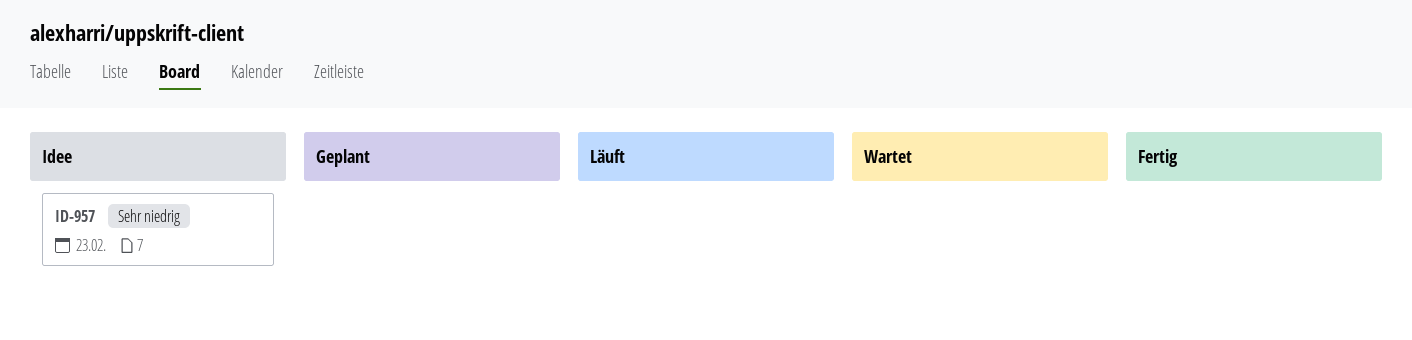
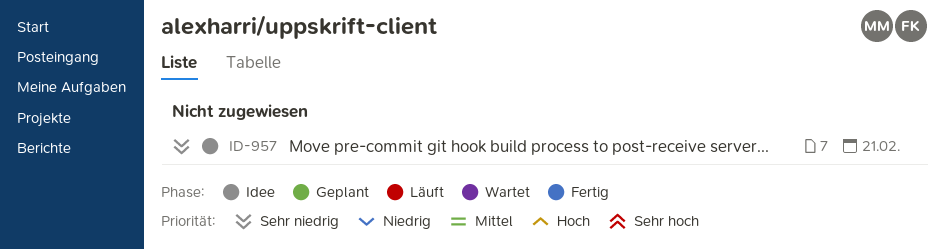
ID-957, due: Feb 23 -> Feb 21

